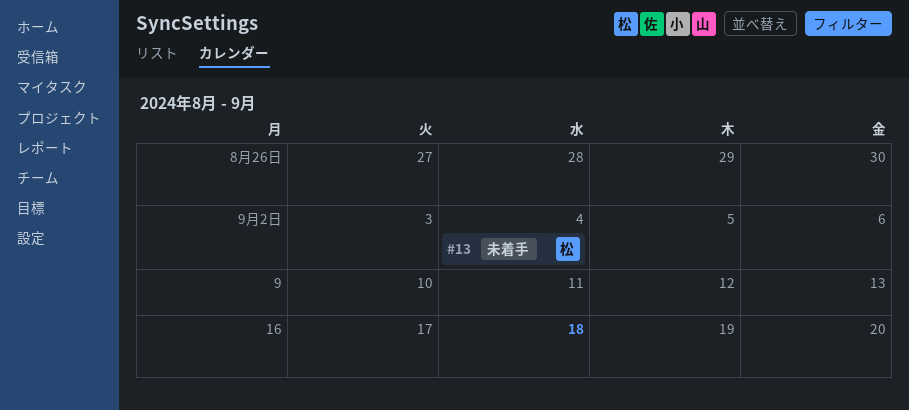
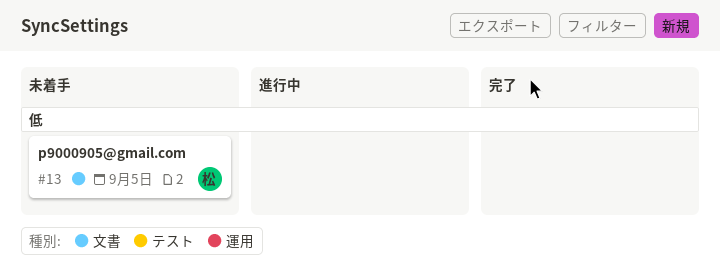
#13, due: Sep 4 -> Sep 5

